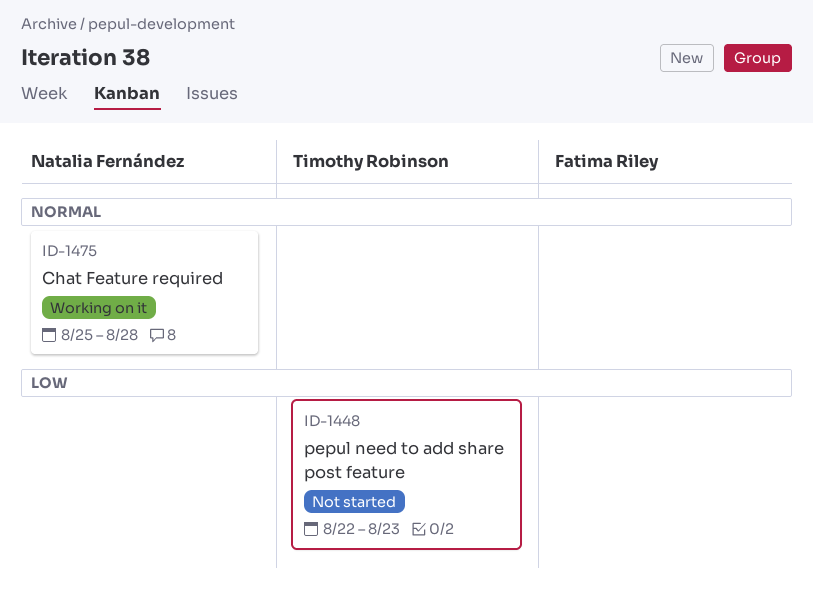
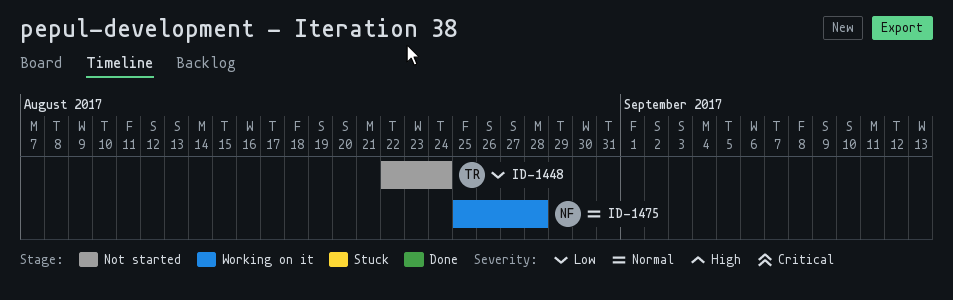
ID-1448, due: Aug 23 -> Aug 24

